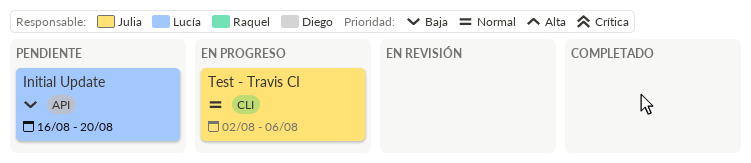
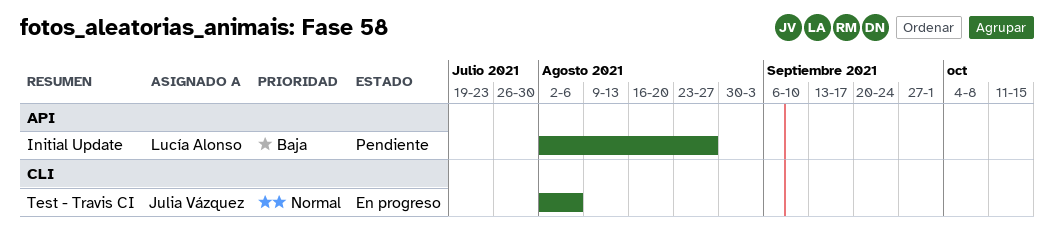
Initial Update, start: Aug 16 -> Aug 2
Initial Update, due: Aug 20 -> Aug 27

